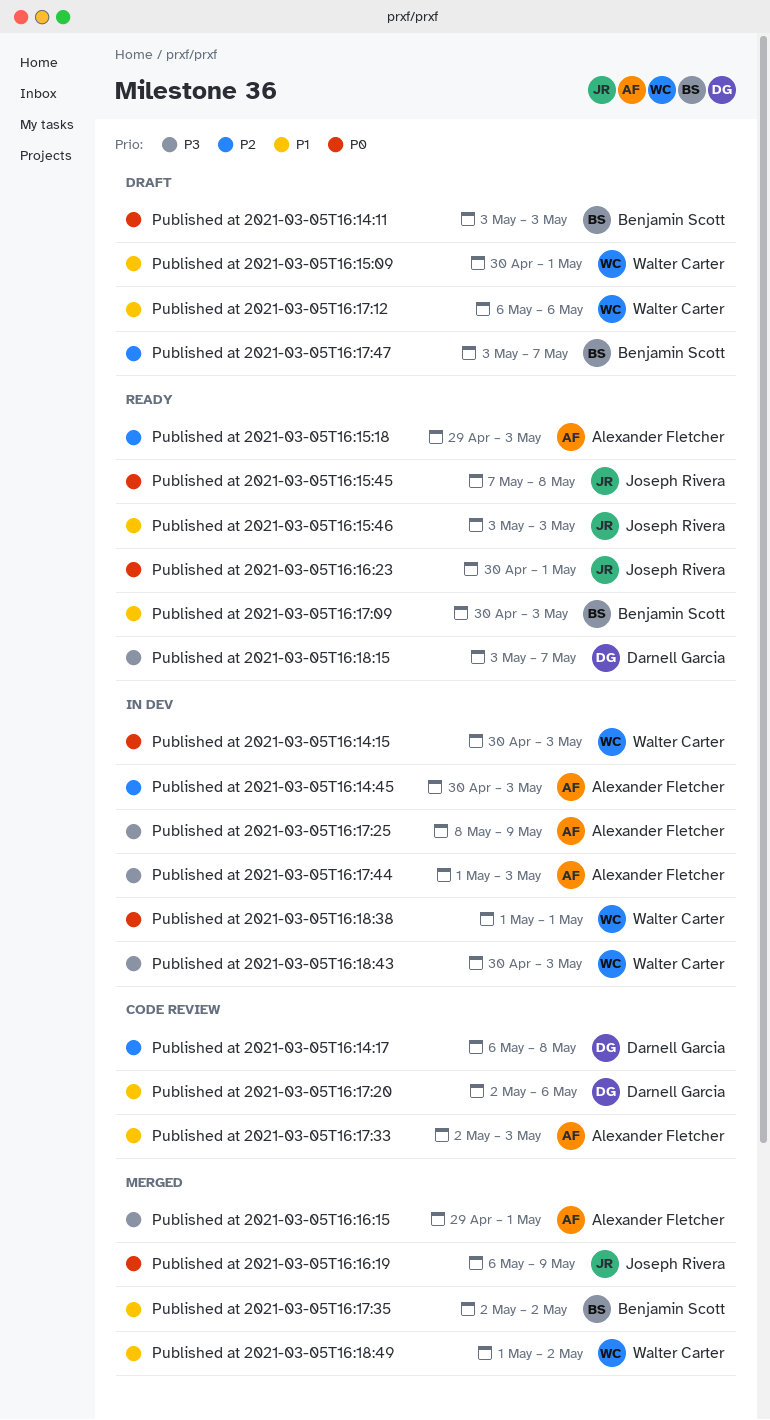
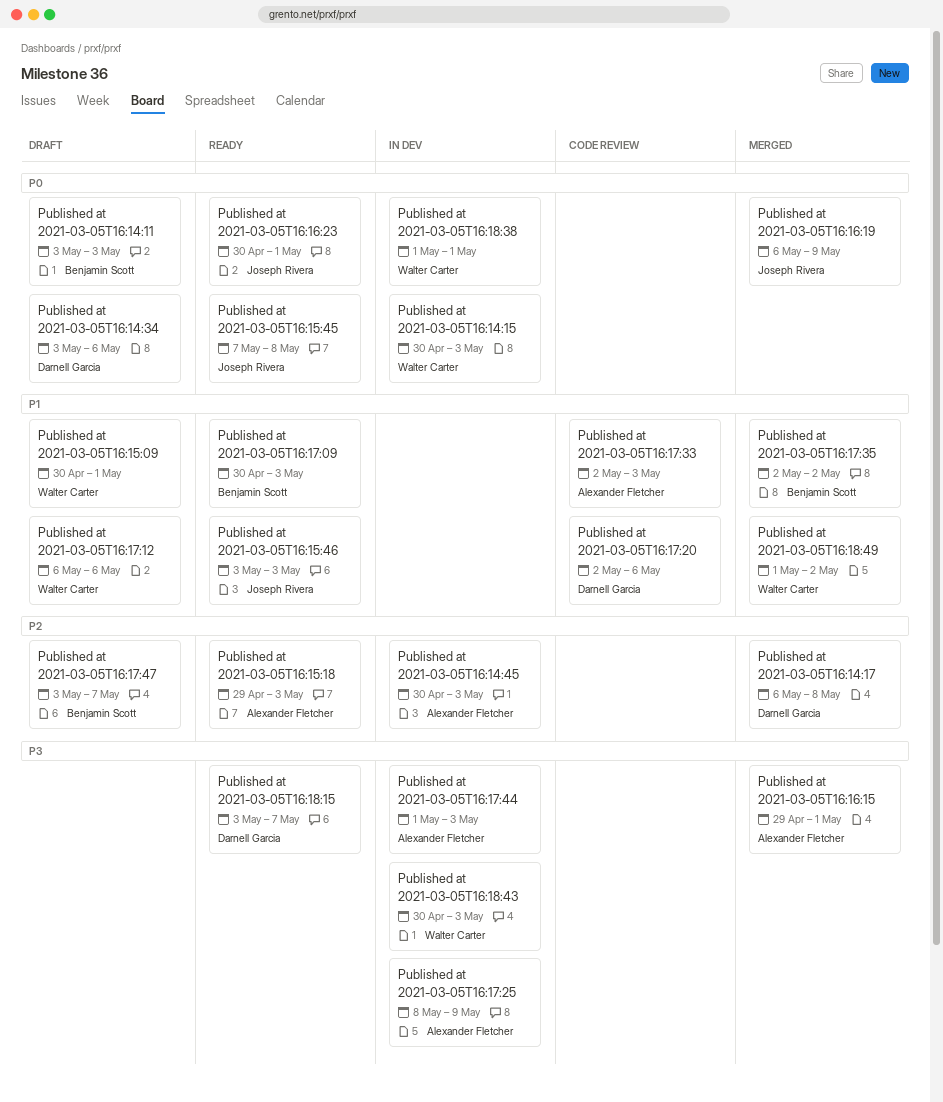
Published at 2021-03-05T16:14:17, status: Code review -> Merged
Published at 2021-03-05T16:14:34: none -> present

